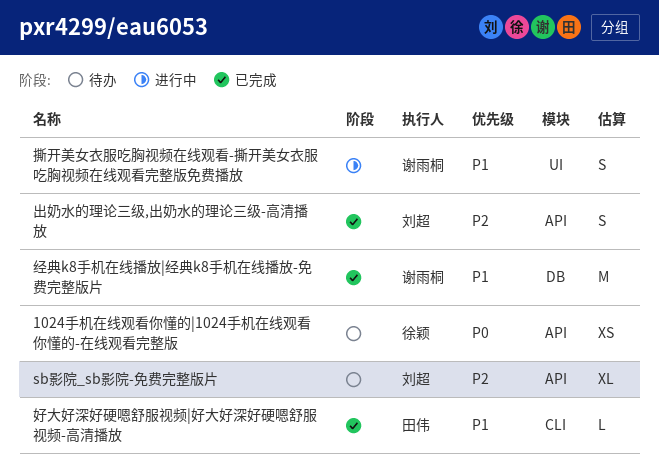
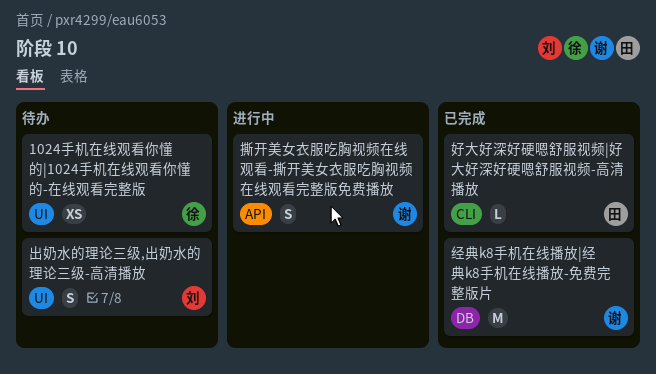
1024手机在线观看你懂的|1024手机在线观看你懂的-在线观看完整版, label: API -> UI
sb影院_sb影院-免费完整版片: present -> none
出奶水的理论三级,出奶水的理论三级-高清播放, status: 已完成 -> 待办
出奶水的理论三级,出奶水的理论三级-高清播放, label: API -> UI
撕开美女衣服吃胸视频在线观看-撕开美女衣服吃胸视频在线观看完整版免费播放, label: UI -> API

